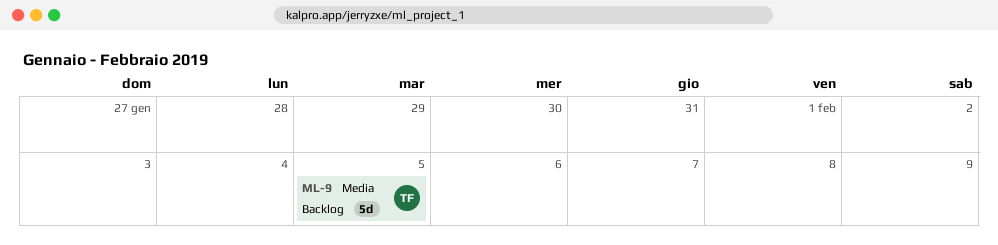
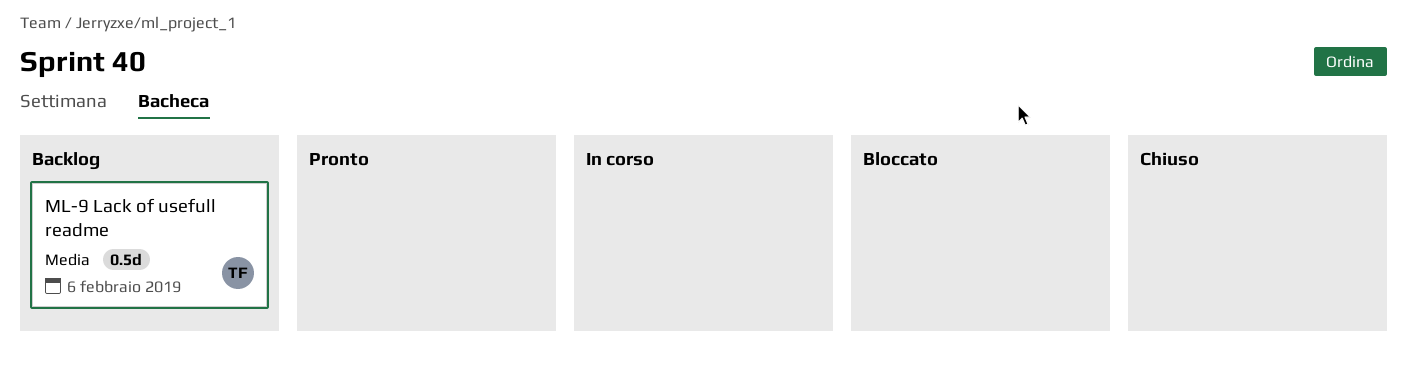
ML-9, estimate: 5d -> 0.5d
ML-9, due: Feb 5 -> Feb 6

